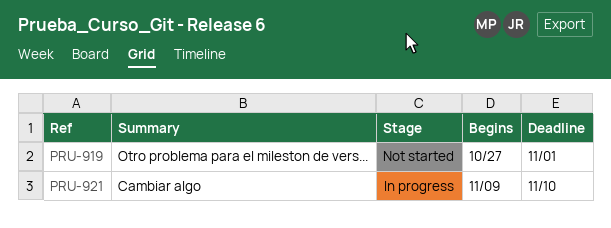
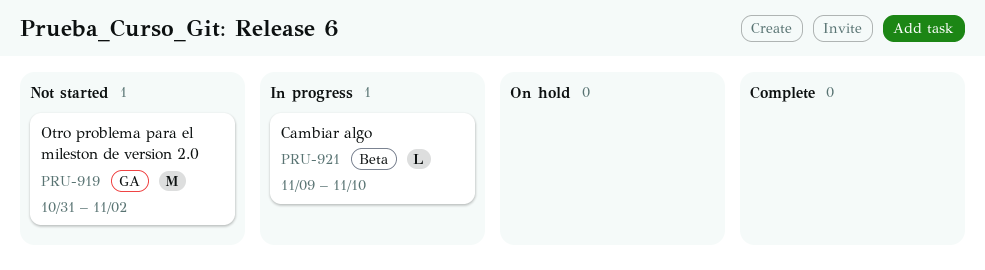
PRU-919, start: Oct 27 -> Oct 31
PRU-919, due: Nov 1 -> Nov 2

